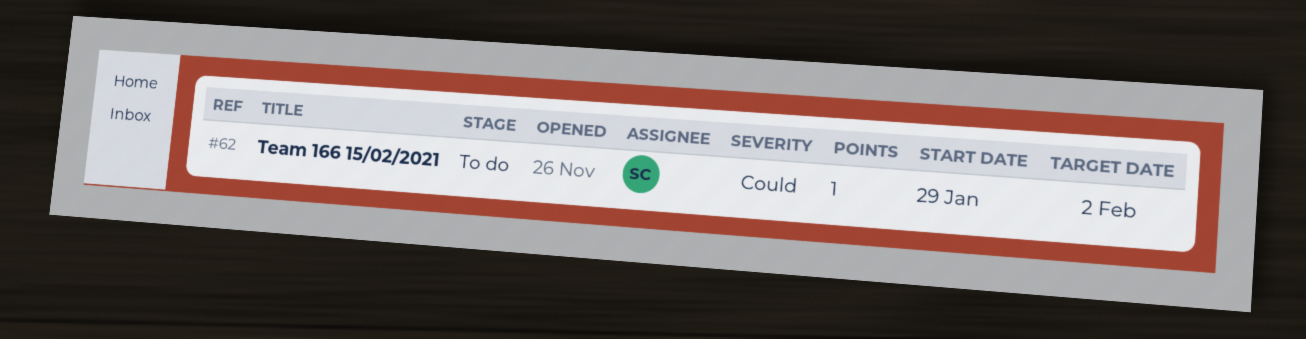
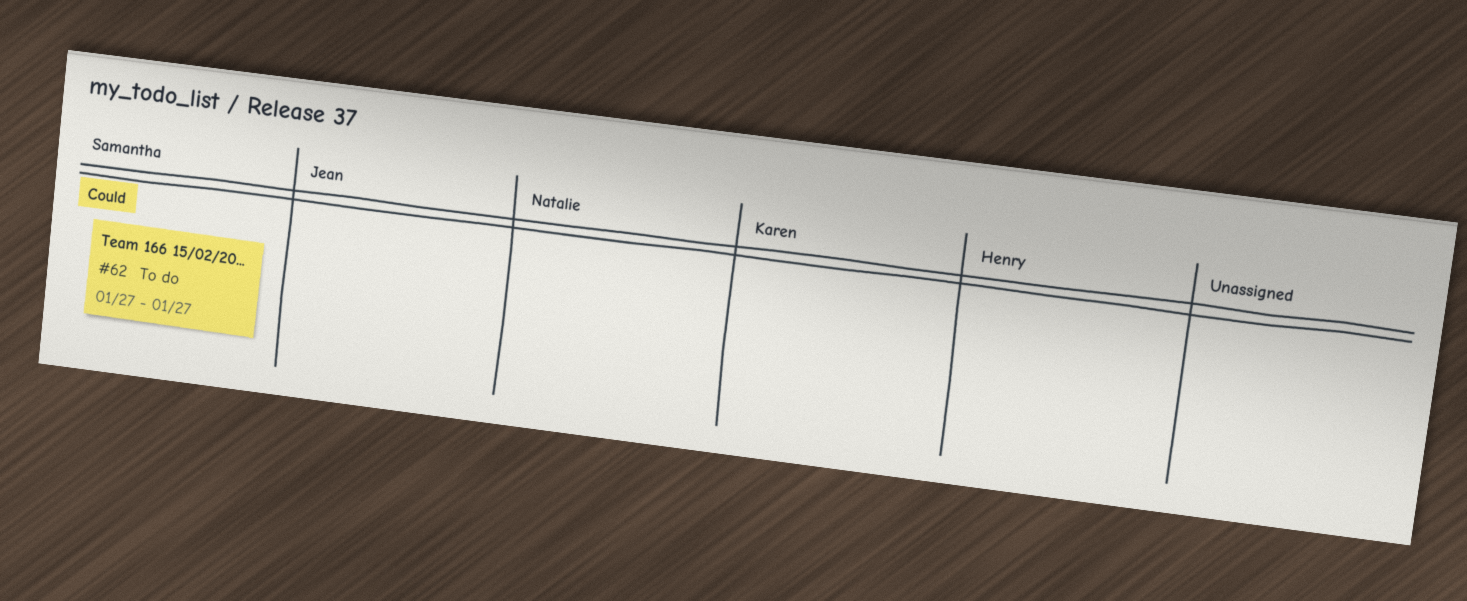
#62, start: Jan 29 -> Jan 27
#62, due: Feb 2 -> Jan 27

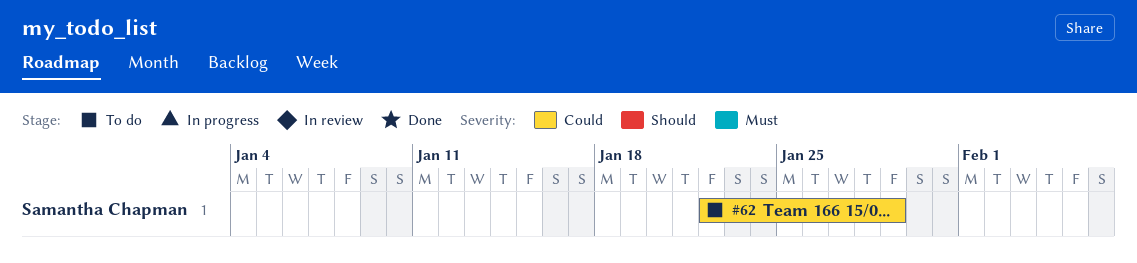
#62, start: Jan 27 -> Jan 22
#62, due: Jan 27 -> Jan 29

